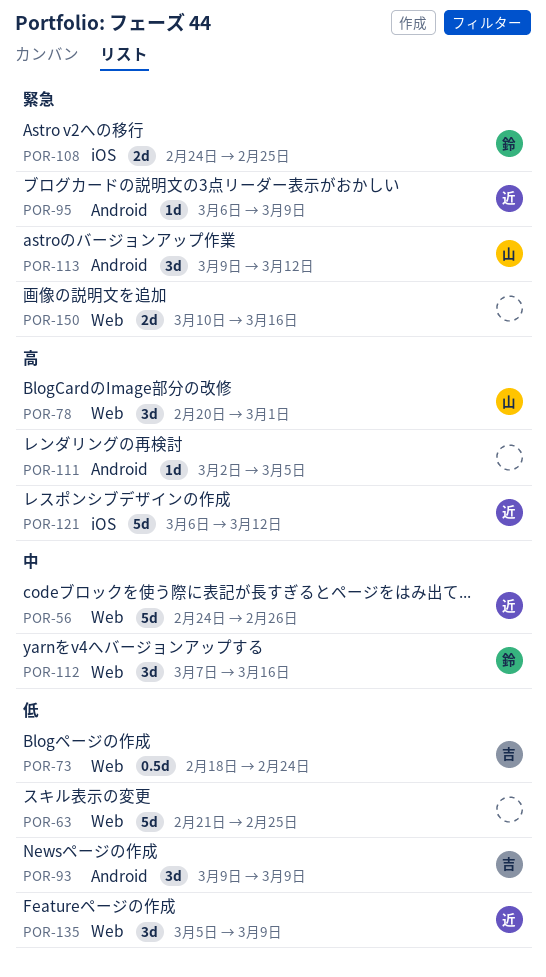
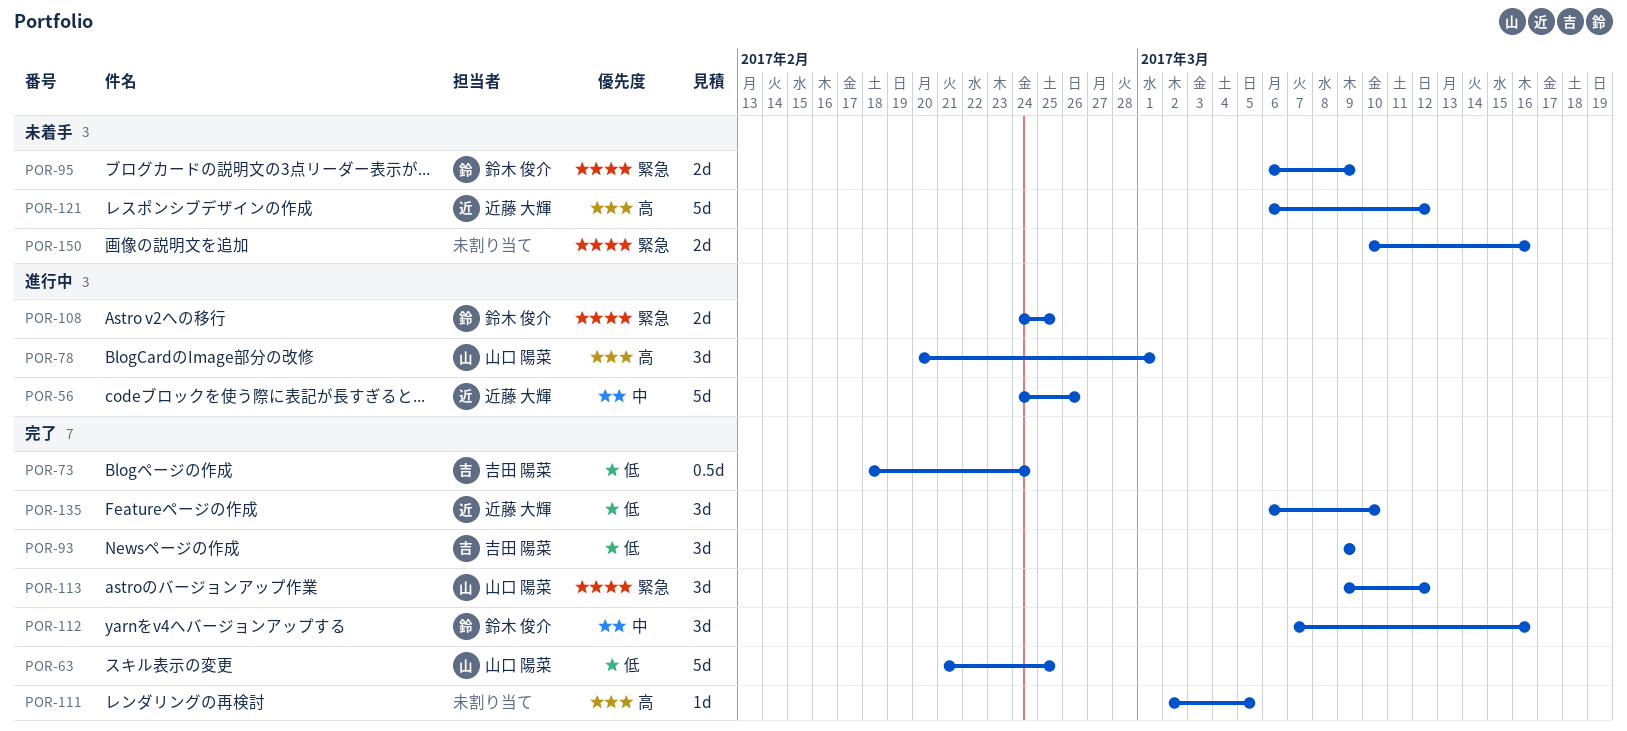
POR-63, owner: none -> 山口 陽菜
POR-95, owner: 近藤 大輝 -> 鈴木 俊介
POR-95, estimate: 1d -> 2d
POR-135, start: Mar 5 -> Mar 6
POR-135, due: Mar 9 -> Mar 10

